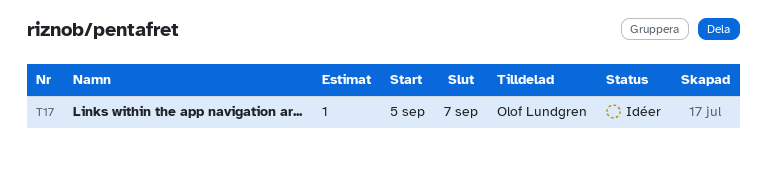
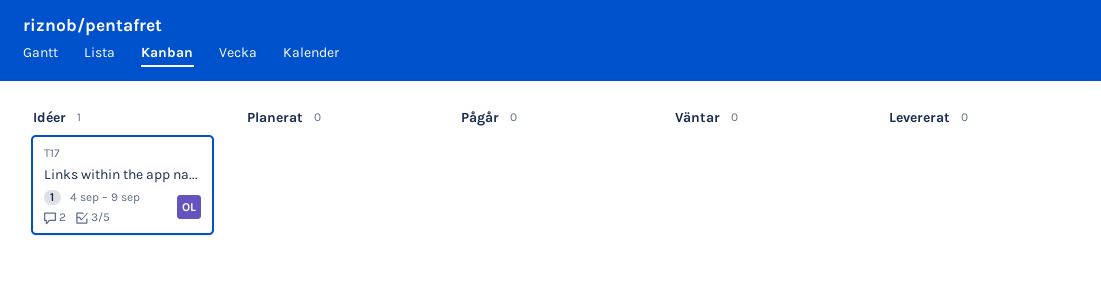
T17, start: Sep 5 -> Sep 4
T17, due: Sep 7 -> Sep 9

